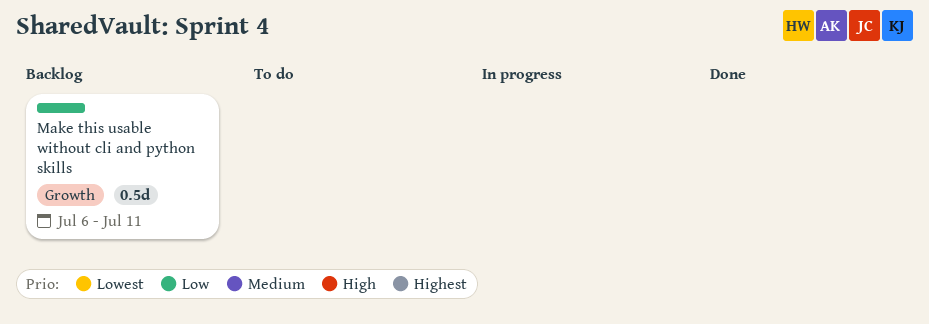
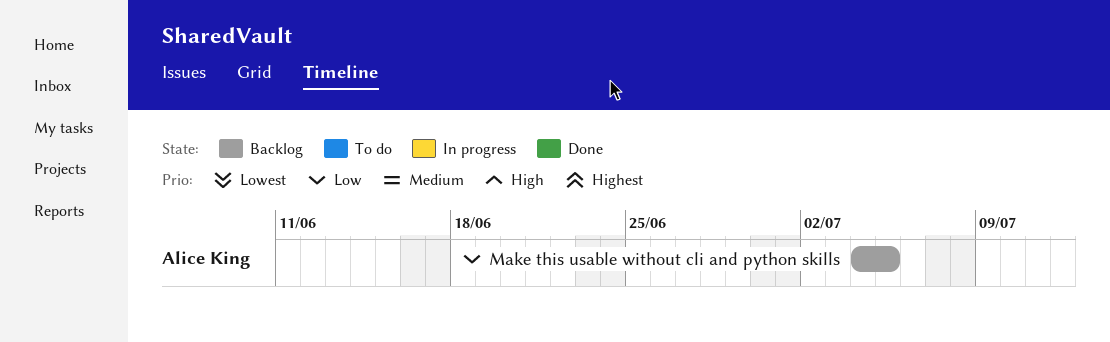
Make this usable without cli and python skills, start: Jul 6 -> Jul 4
Make this usable without cli and python skills, due: Jul 11 -> Jul 5

